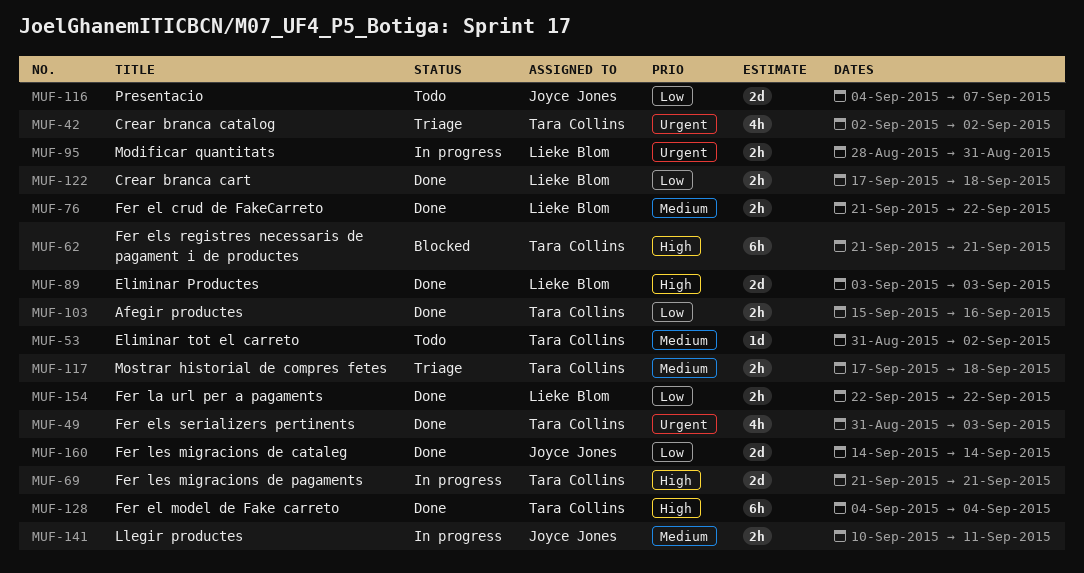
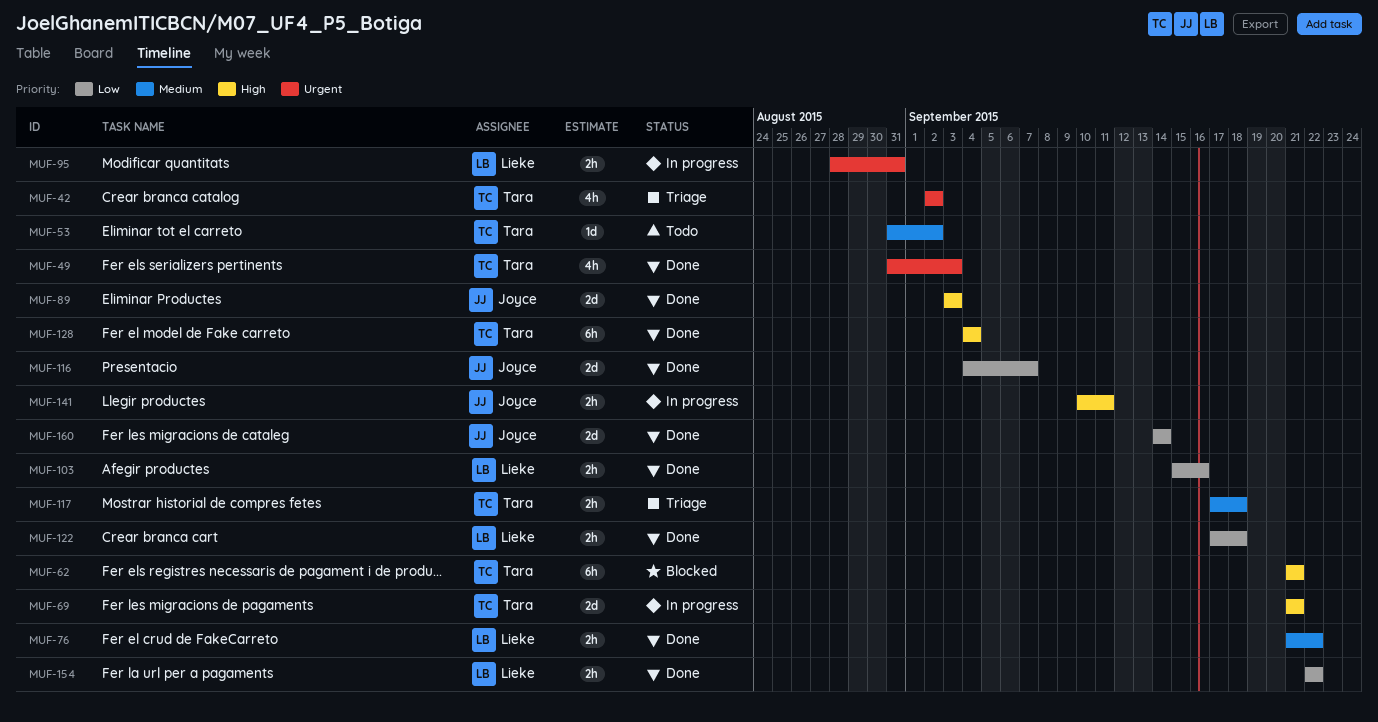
MUF-89, owner: Lieke Blom -> Joyce Jones
MUF-103, owner: Tara Collins -> Lieke Blom
MUF-116, status: Todo -> Done
MUF-141, priority: Medium -> High

